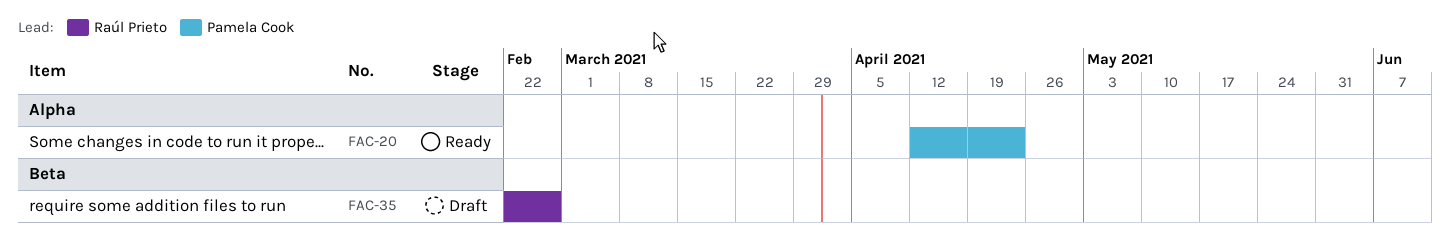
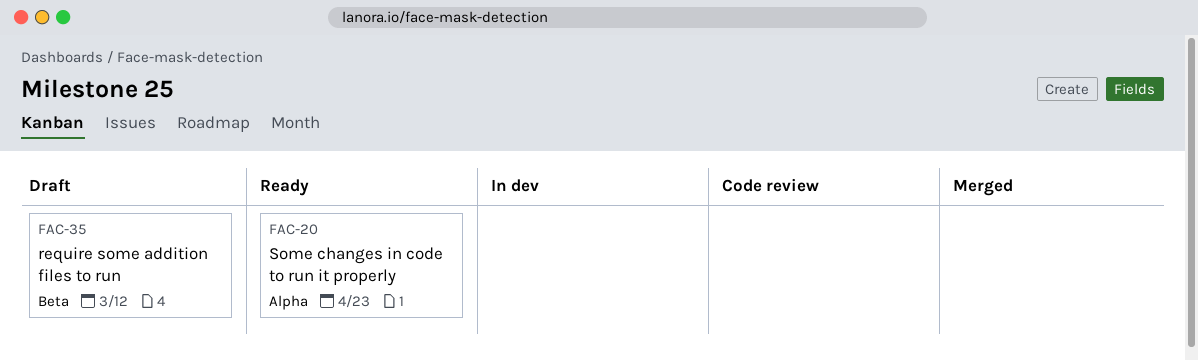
FAC-35, due: Feb 26 -> Mar 12

